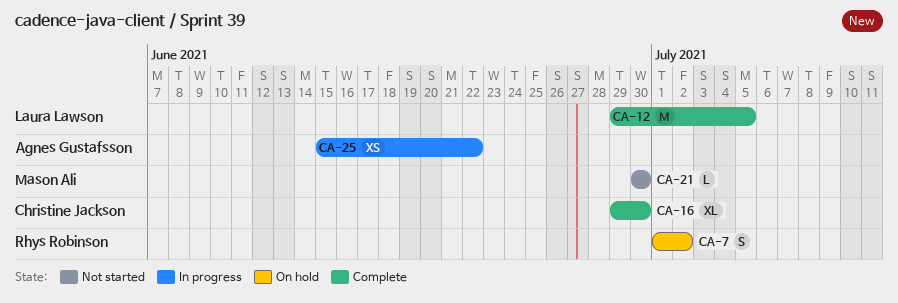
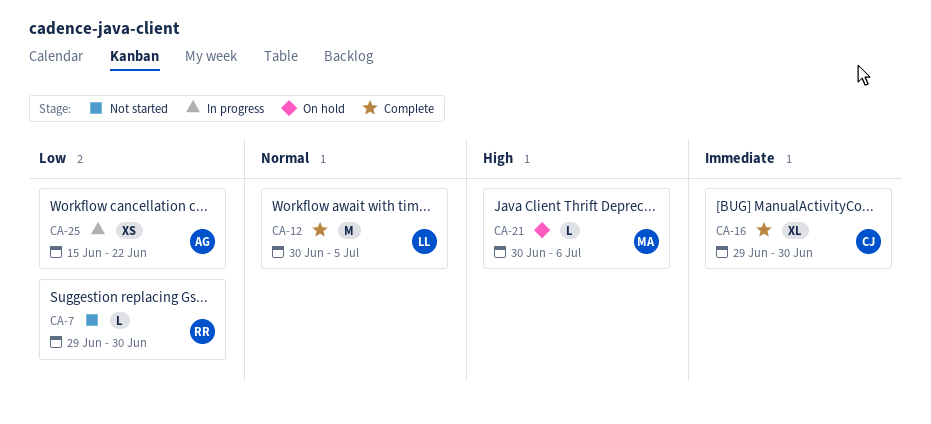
CA-7, status: On hold -> Not started
CA-7, estimate: S -> L
CA-7, start: Jul 1 -> Jun 29
CA-7, due: Jul 2 -> Jun 30
CA-12, start: Jun 29 -> Jun 30
CA-21, status: Not started -> On hold
CA-21, due: Jun 30 -> Jul 6

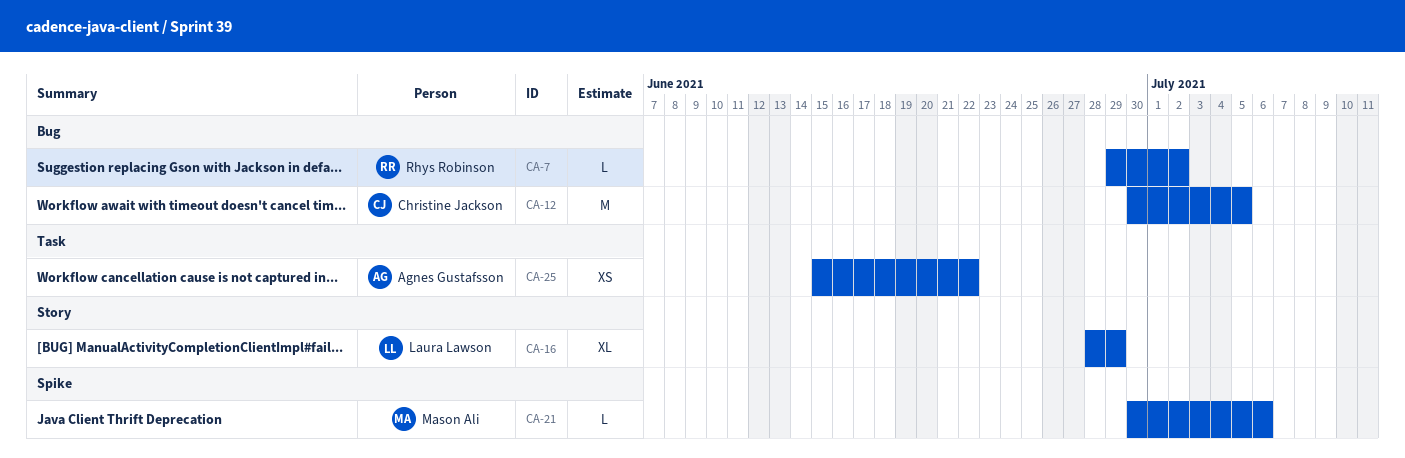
CA-7, due: Jun 30 -> Jul 2
CA-12, owner: Laura Lawson -> Christine Jackson
CA-16, owner: Christine Jackson -> Laura Lawson
CA-16, start: Jun 29 -> Jun 28
CA-16, due: Jun 30 -> Jun 29

